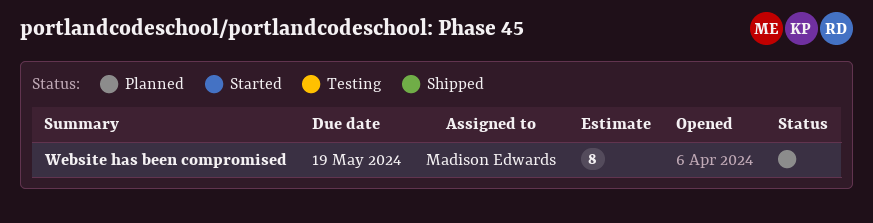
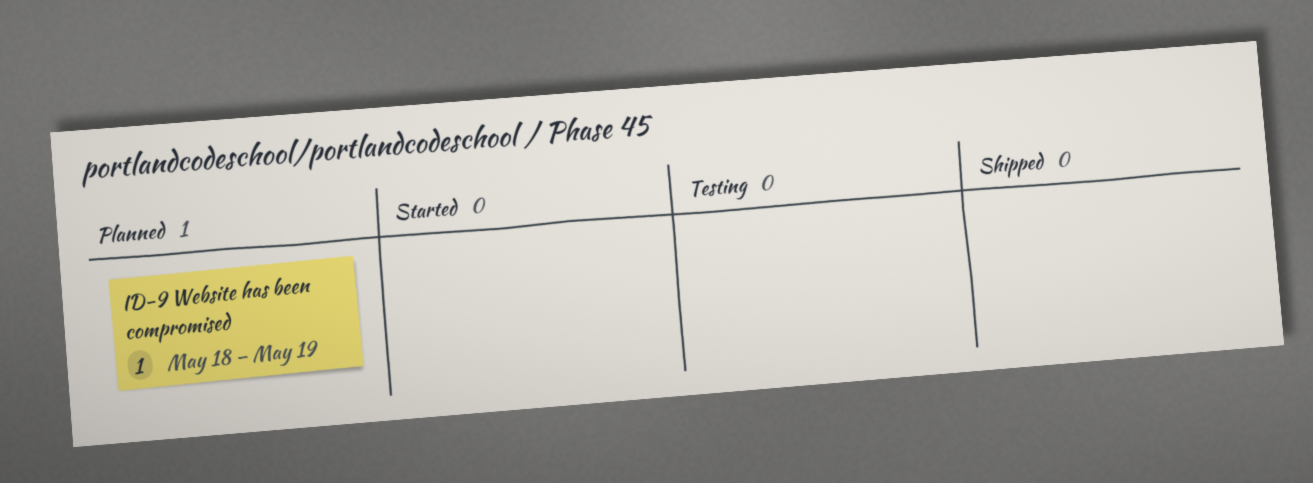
Website has been compromised, estimate: 8 -> 1

